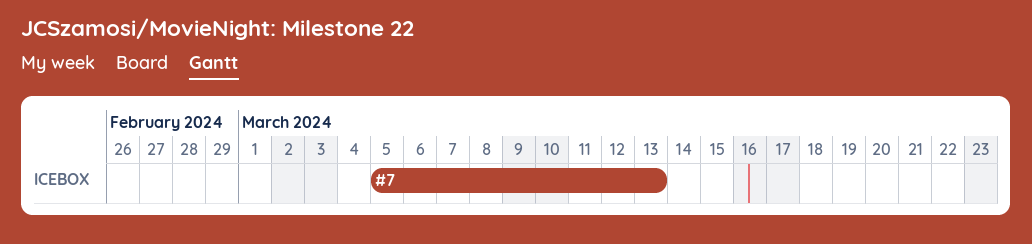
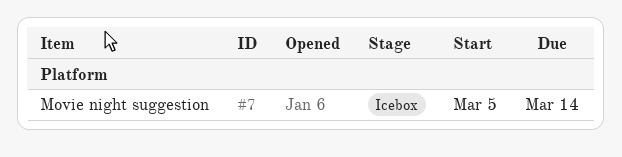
#7, due: Mar 13 -> Mar 14

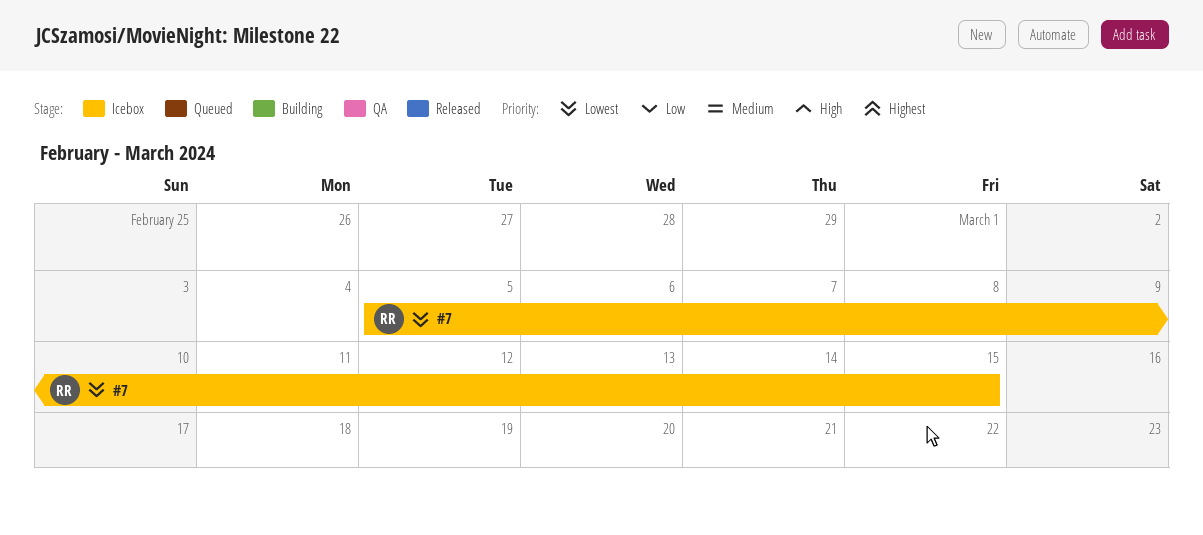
#7, due: Mar 14 -> Mar 15

